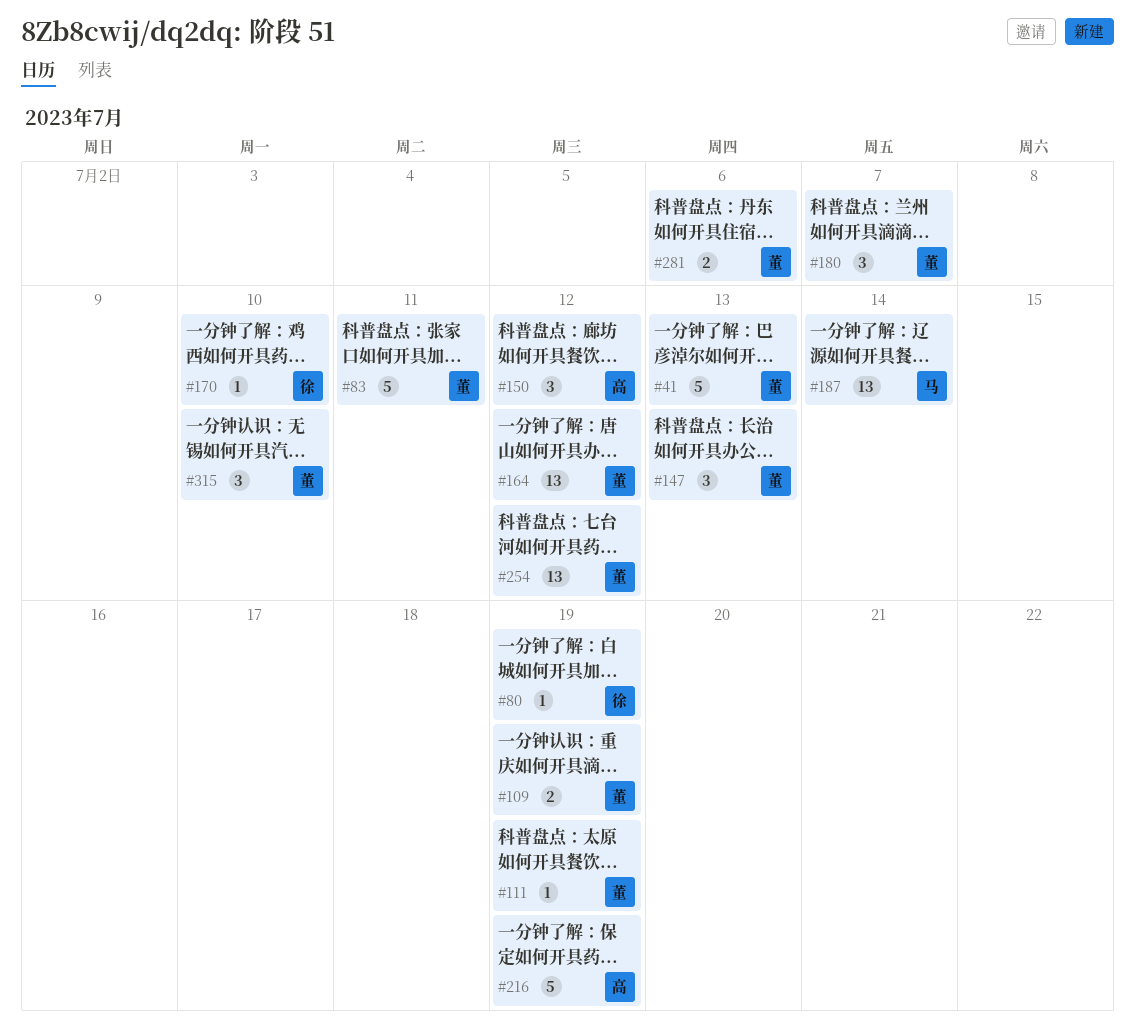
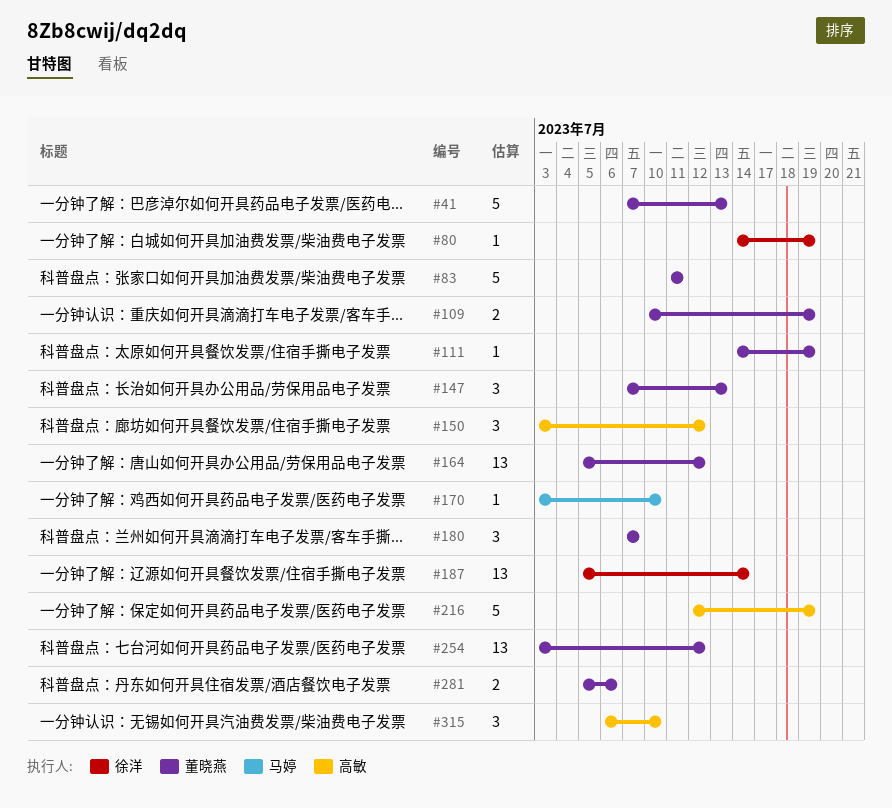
#170, owner: 徐洋 -> 马婷
#187, owner: 马婷 -> 徐洋
#315, owner: 董晓燕 -> 高敏

